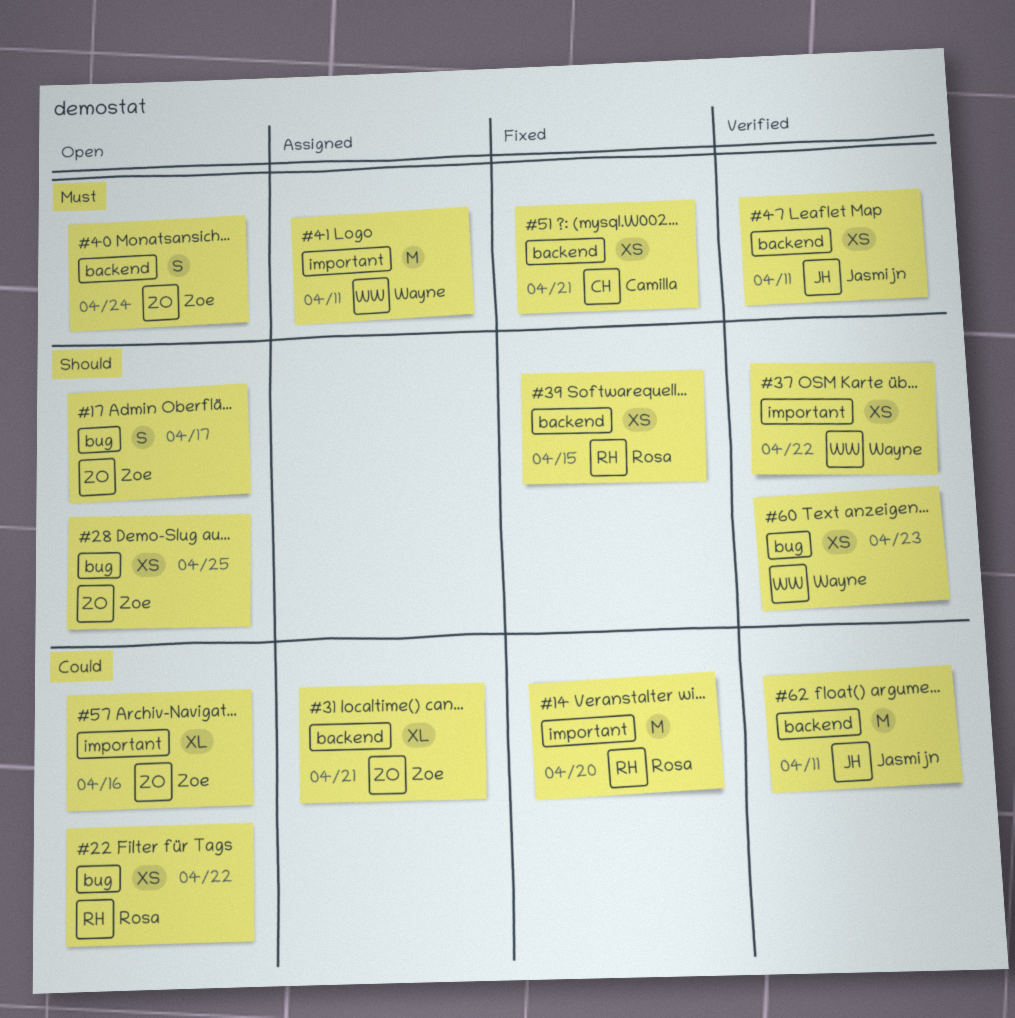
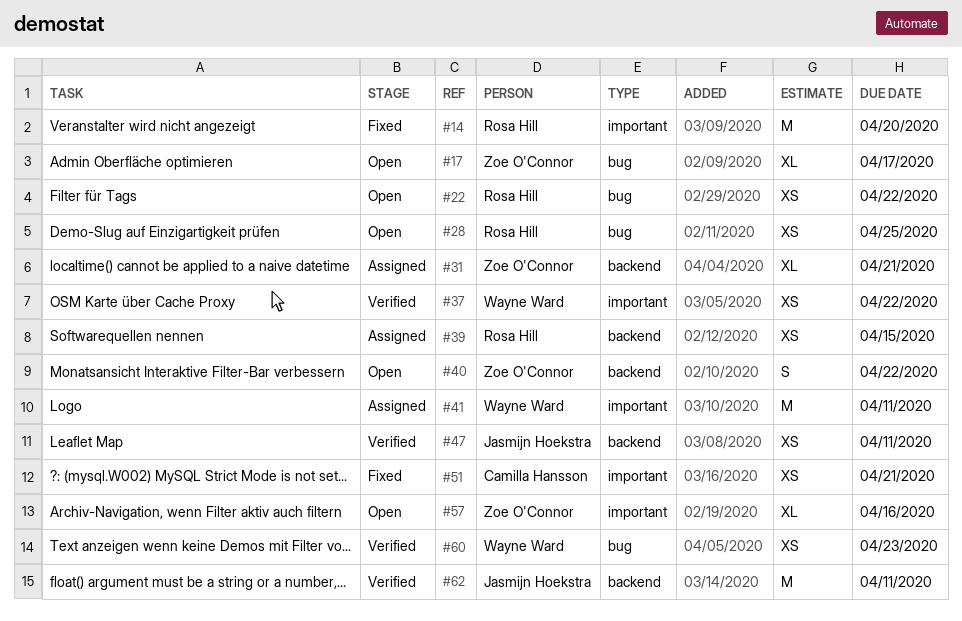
#17, estimate: S -> XL
#28, owner: Zoe O'Connor -> Rosa Hill
#39, status: Fixed -> Assigned
#40, due: Apr 24 -> Apr 22
#51, label: backend -> important

